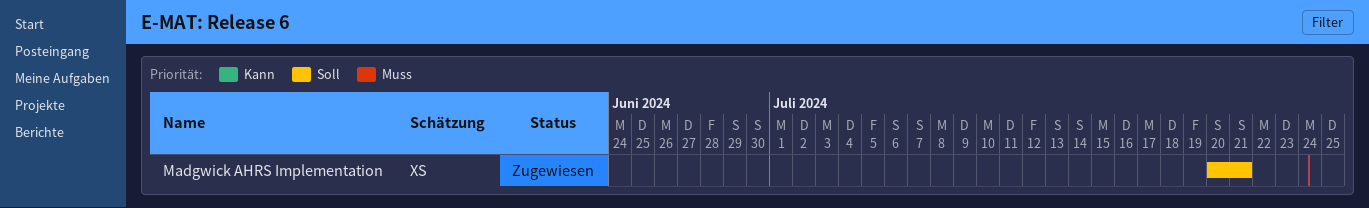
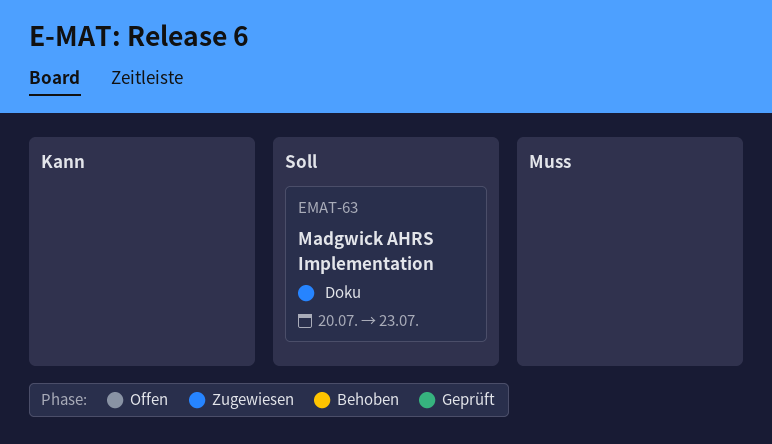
Madgwick AHRS Implementation, due: Jul 21 -> Jul 23

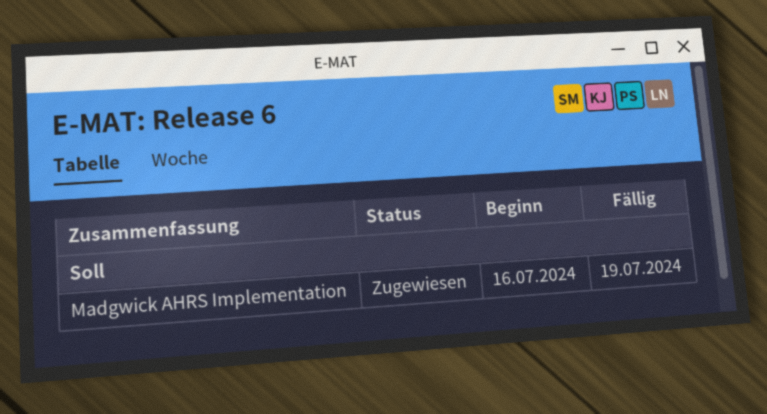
Madgwick AHRS Implementation, start: Jul 20 -> Jul 16
Madgwick AHRS Implementation, due: Jul 23 -> Jul 19

